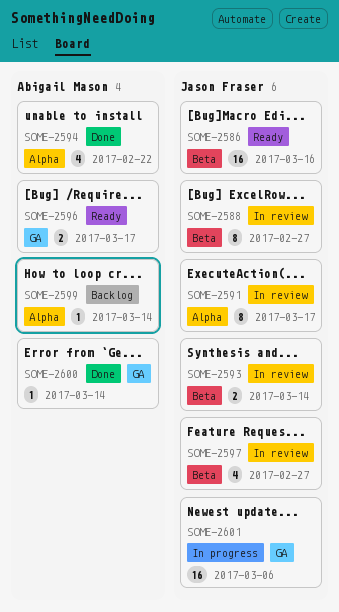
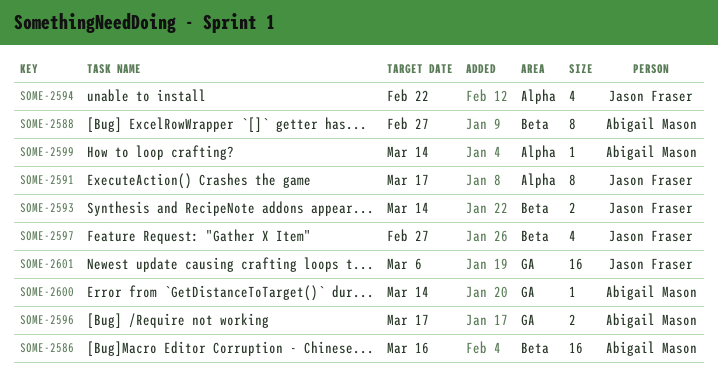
SOME-2586, owner: Jason Fraser -> Abigail Mason
SOME-2588, owner: Jason Fraser -> Abigail Mason
SOME-2594, owner: Abigail Mason -> Jason Fraser

